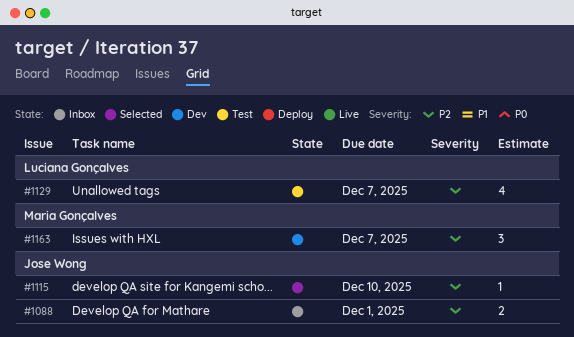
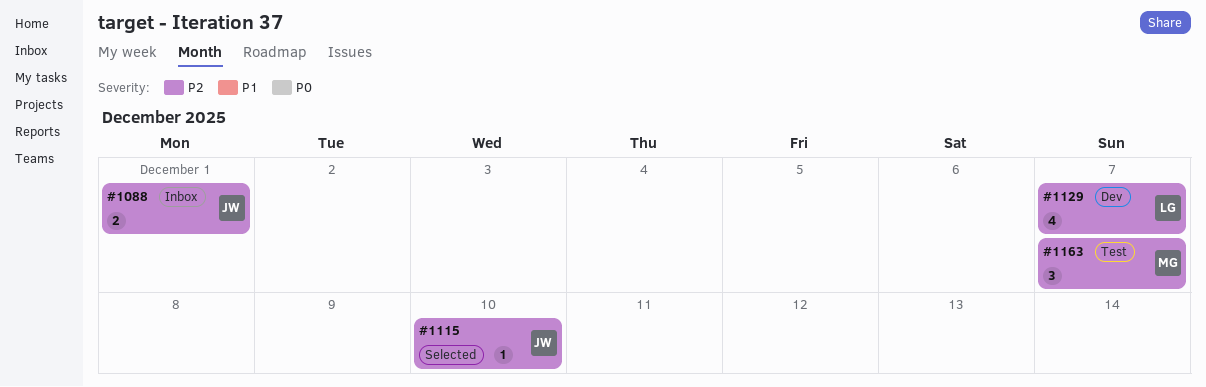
#1129, status: Test -> Dev
#1163, status: Dev -> Test

